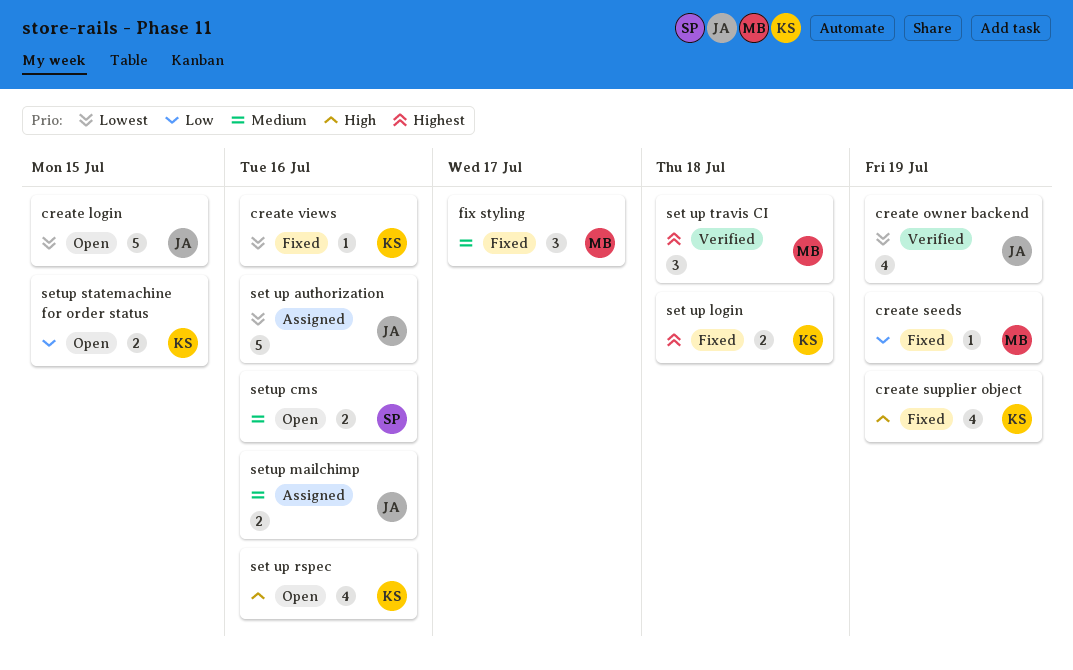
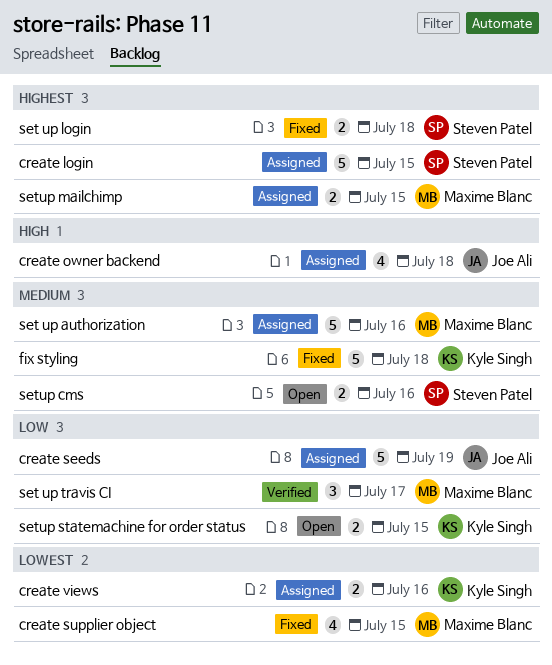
create login, status: Open -> Assigned
create login, owner: Joe Ali -> Steven Patel
create login, priority: Lowest -> Highest
create owner backend, status: Verified -> Assigned
create owner backend, priority: Lowest -> High
create owner backend, due: Jul 19 -> Jul 18
create seeds, status: Fixed -> Assigned
create seeds, owner: Maxime Blanc -> Joe Ali
create seeds, estimate: 1 -> 5
create supplier object, owner: Kyle Singh -> Maxime Blanc
create supplier object, priority: High -> Lowest
create supplier object, due: Jul 19 -> Jul 15
create views, status: Fixed -> Assigned
create views, estimate: 1 -> 2
fix styling, owner: Maxime Blanc -> Kyle Singh
fix styling, estimate: 3 -> 5
fix styling, due: Jul 17 -> Jul 18
set up authorization, owner: Joe Ali -> Maxime Blanc
set up authorization, priority: Lowest -> Medium
set up login, owner: Kyle Singh -> Steven Patel
set up rspec: present -> none
set up travis CI, priority: Highest -> Low
set up travis CI, due: Jul 18 -> Jul 17
setup mailchimp, owner: Joe Ali -> Maxime Blanc
setup mailchimp, priority: Medium -> Highest
setup mailchimp, due: Jul 16 -> Jul 15

